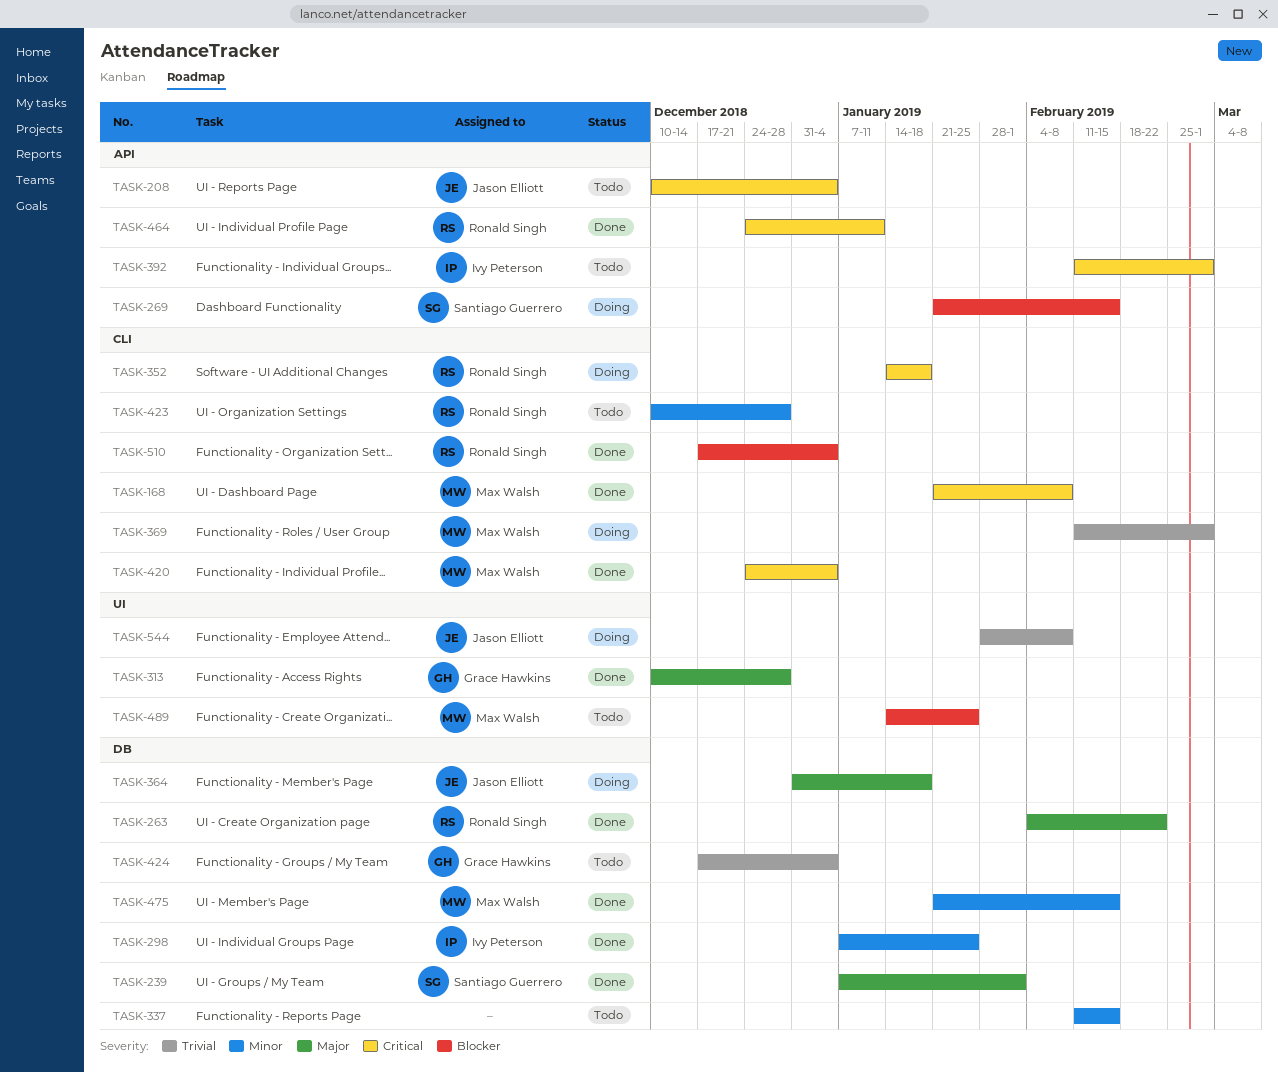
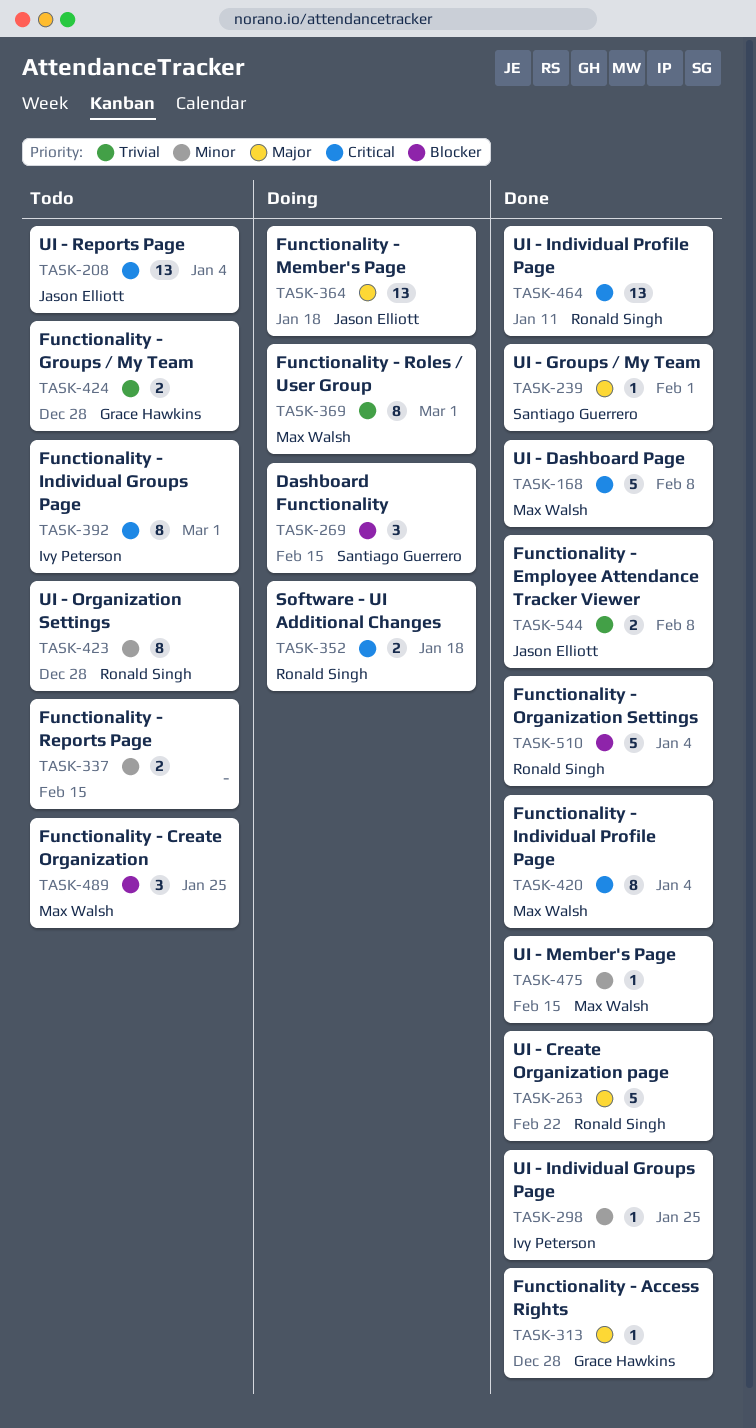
TASK-424, due: Jan 4 -> Dec 28
TASK-544, status: Doing -> Done

